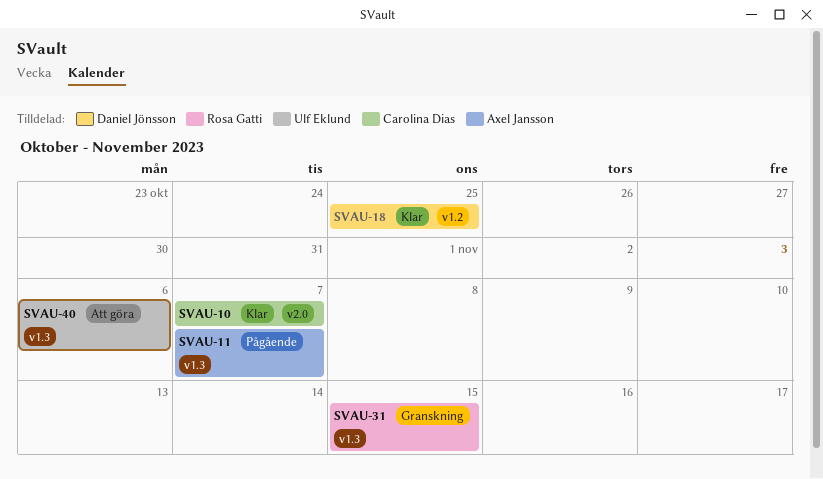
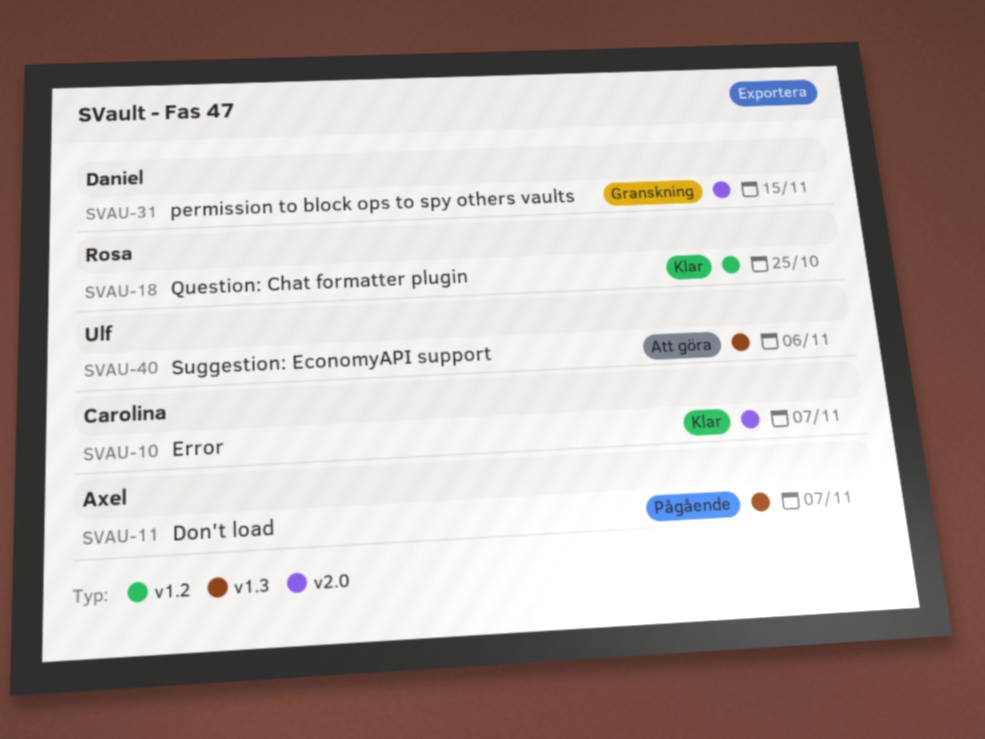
SVAU-18, owner: Daniel Jönsson -> Rosa Gatti
SVAU-31, owner: Rosa Gatti -> Daniel Jönsson
SVAU-31, label: v1.3 -> v2.0

